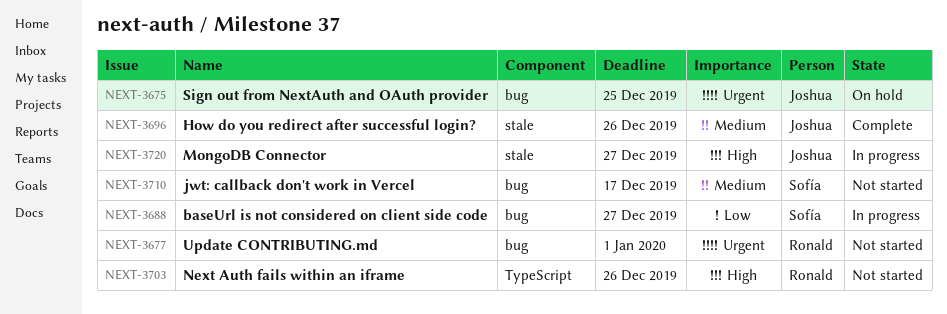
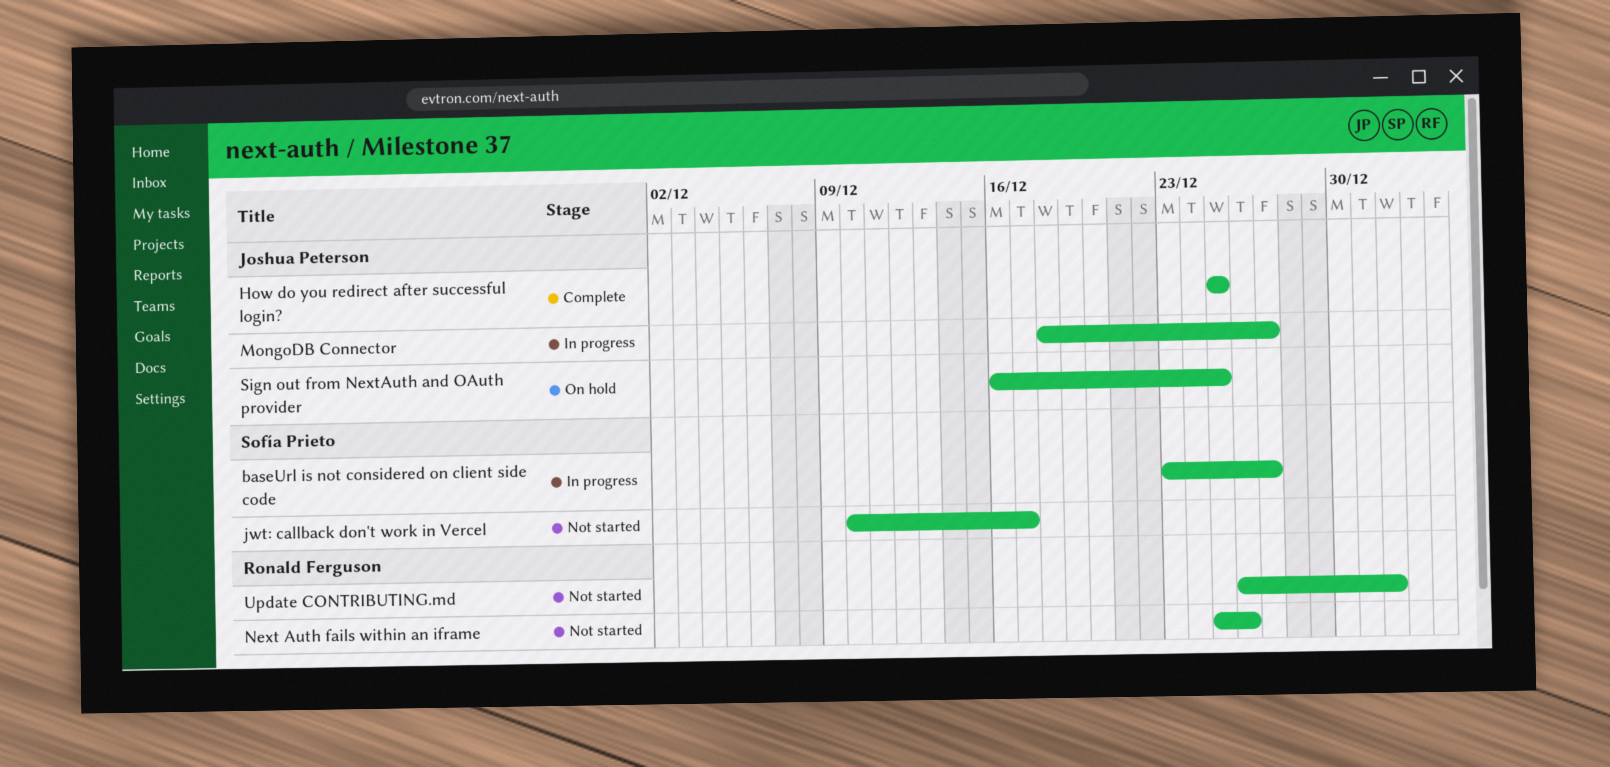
How do you redirect after successful login?, due: Dec 26 -> Dec 25

